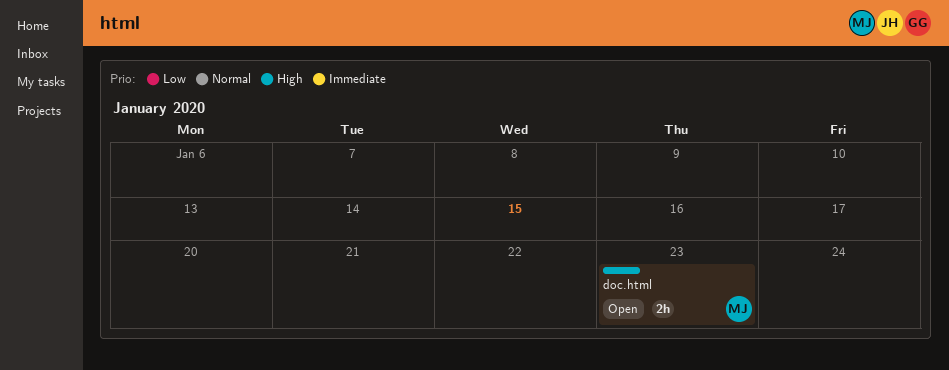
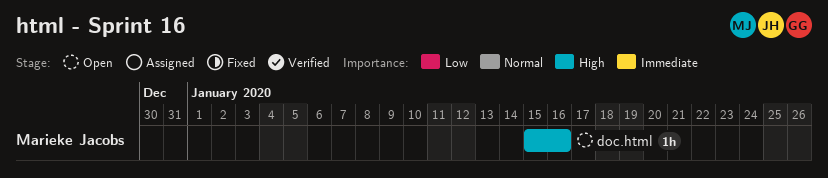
doc.html, estimate: 2h -> 1h
doc.html, due: Jan 23 -> Jan 16

